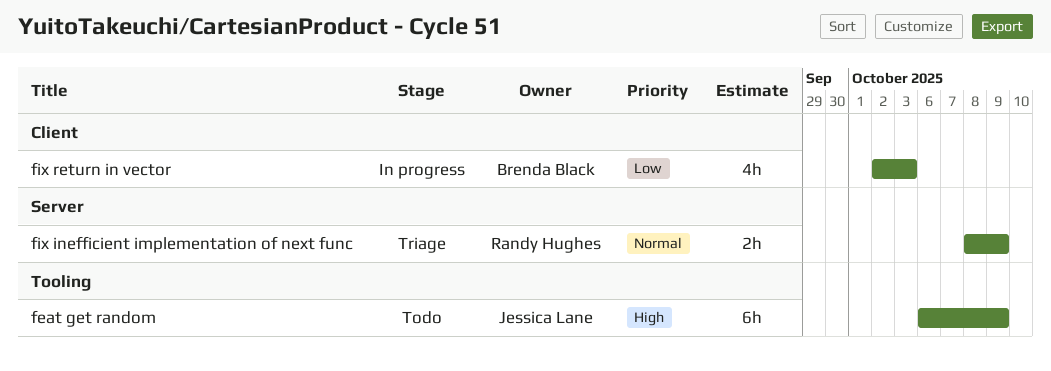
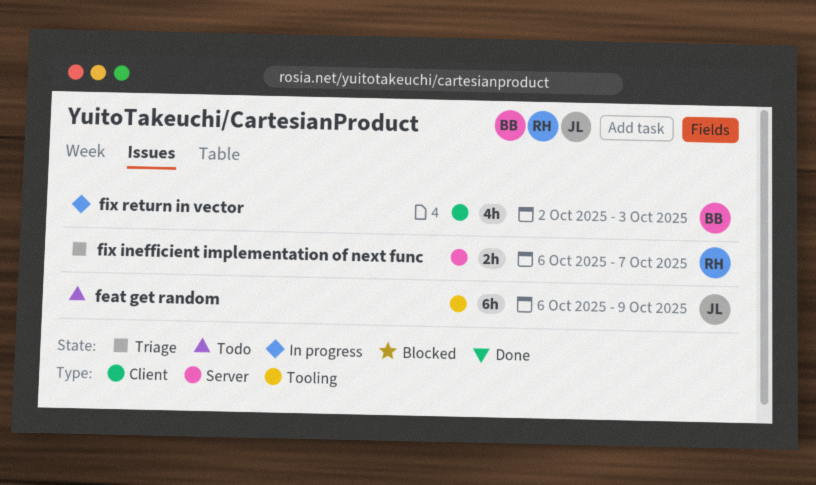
fix inefficient implementation of next func, start: Oct 8 -> Oct 6
fix inefficient implementation of next func, due: Oct 9 -> Oct 7

